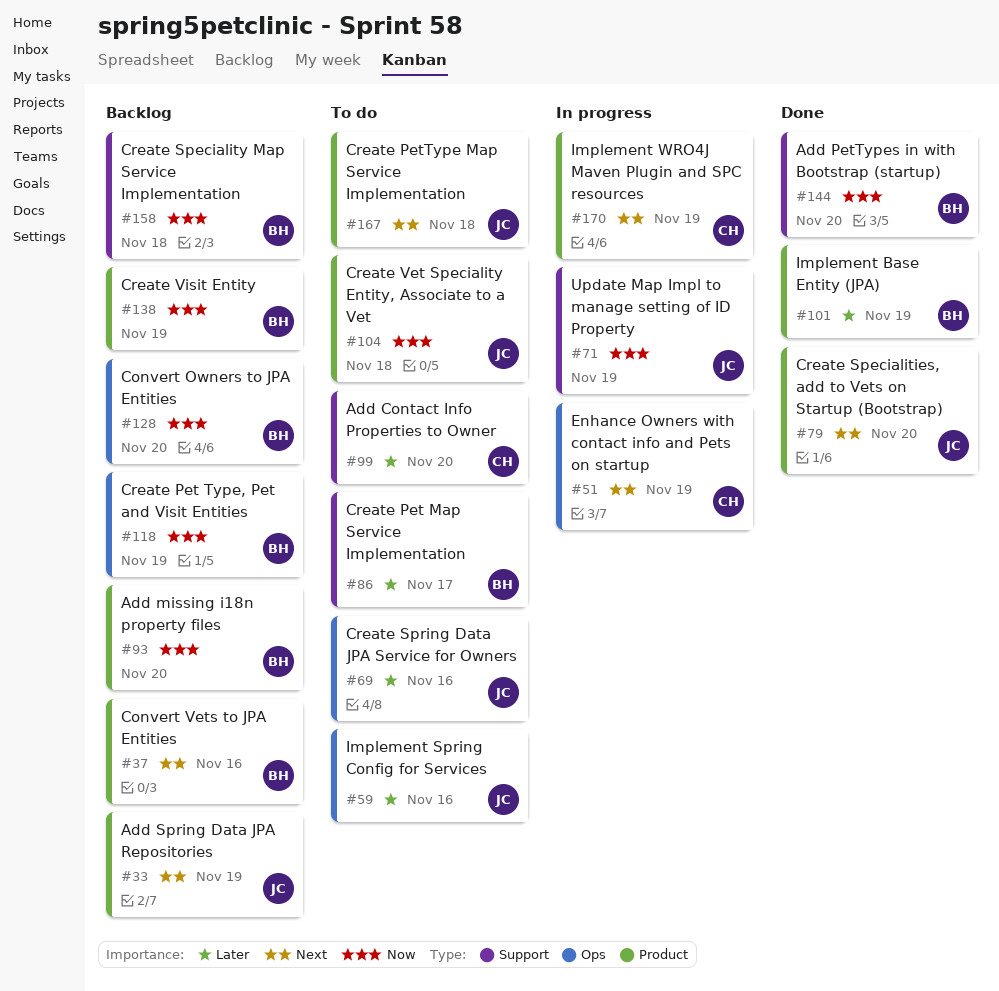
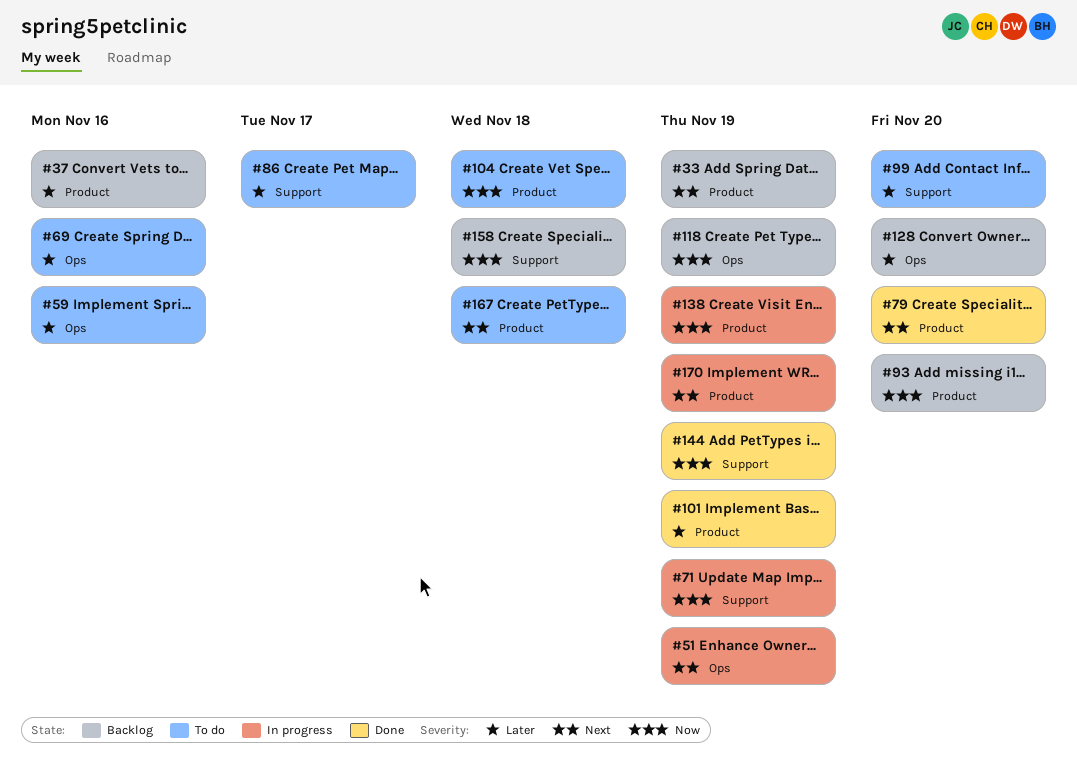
#37, priority: Next -> Later
#128, priority: Now -> Later
#138, status: Backlog -> In progress
#144, due: Nov 20 -> Nov 19

